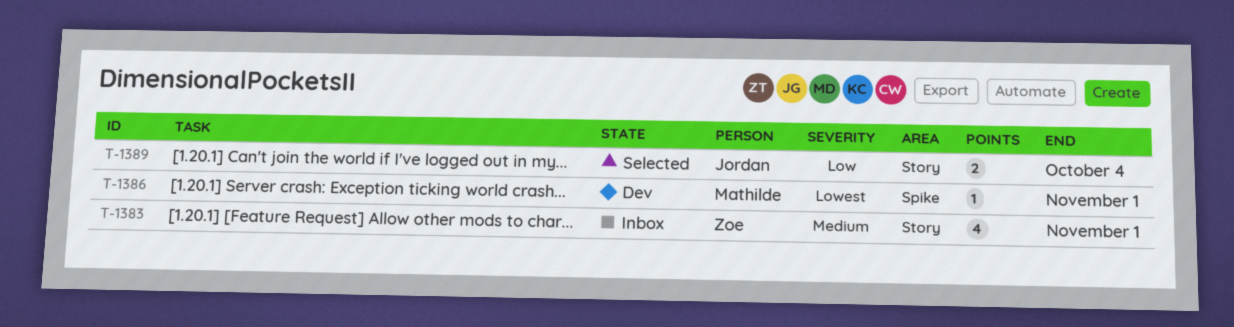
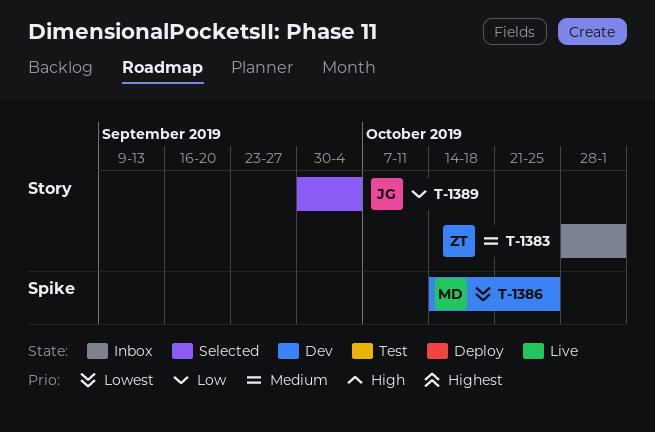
T-1386, due: Nov 1 -> Oct 25

